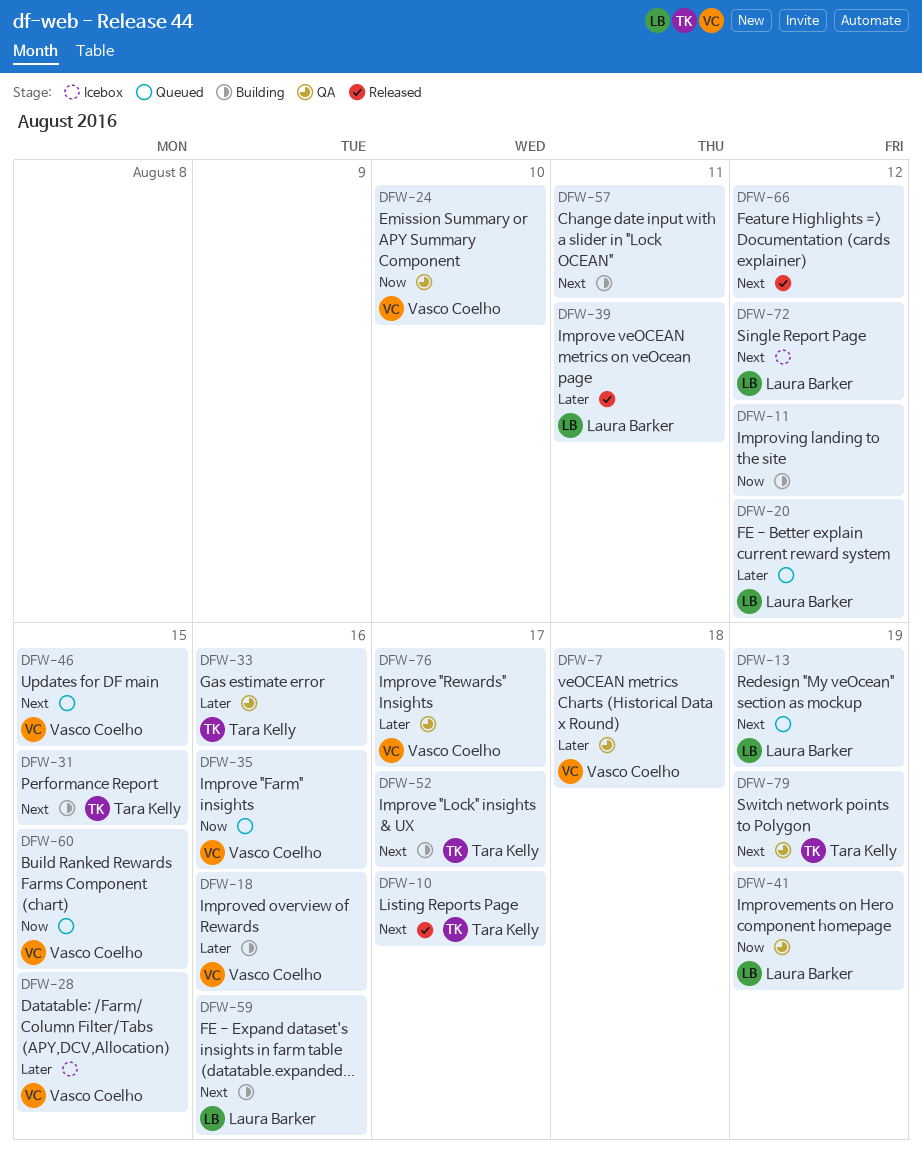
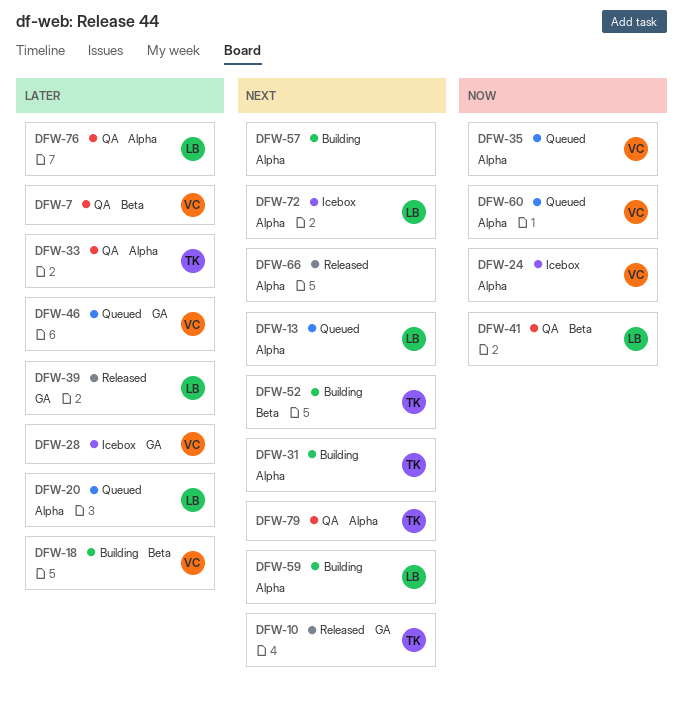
DFW-11: present -> none
DFW-24, status: QA -> Icebox
DFW-46, priority: Next -> Later
DFW-76, owner: Vasco Coelho -> Laura Barker

